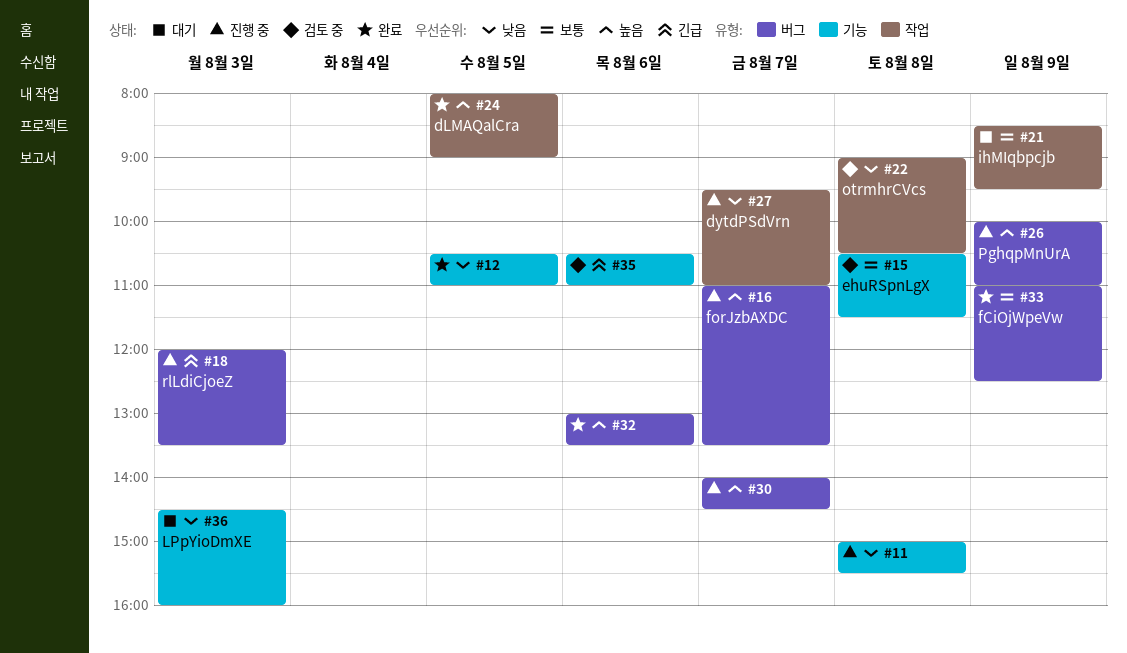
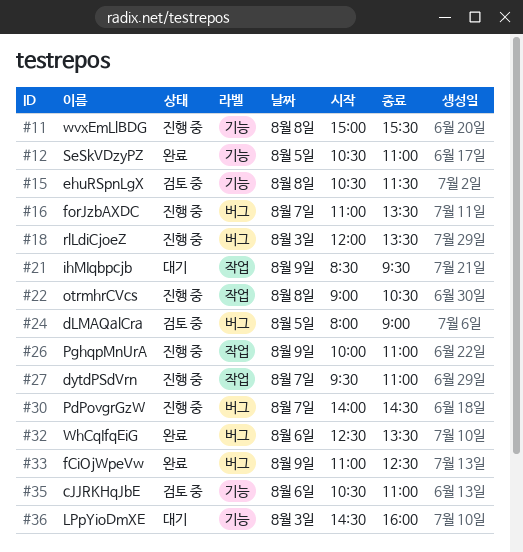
#22, status: 검토 중 -> 진행 중
#24, status: 완료 -> 검토 중
#24, label: 작업 -> 버그
#26, label: 버그 -> 작업
#32, begins: 13:00 -> 12:30

